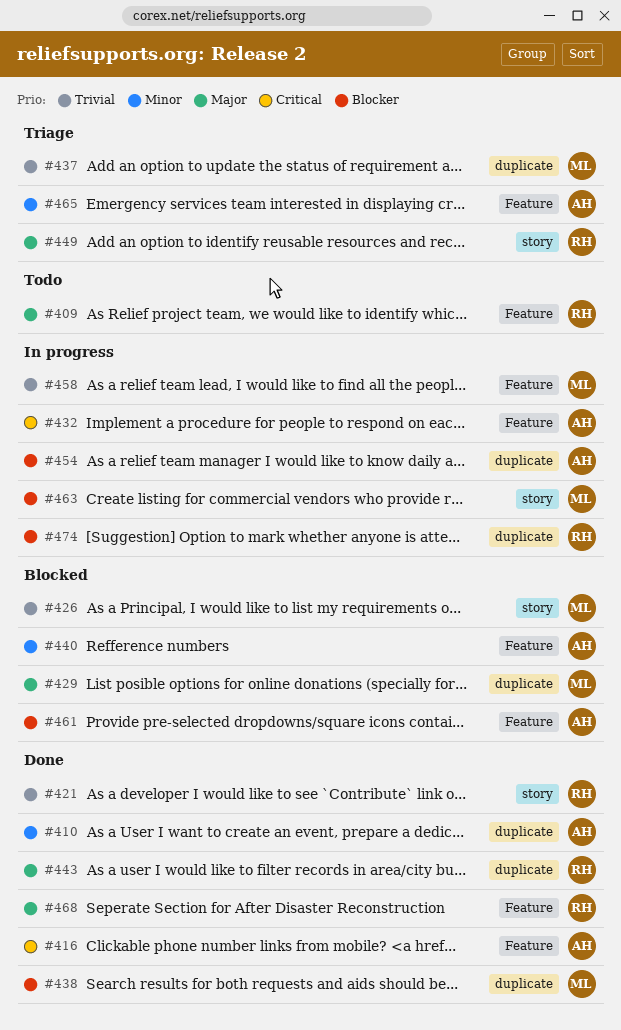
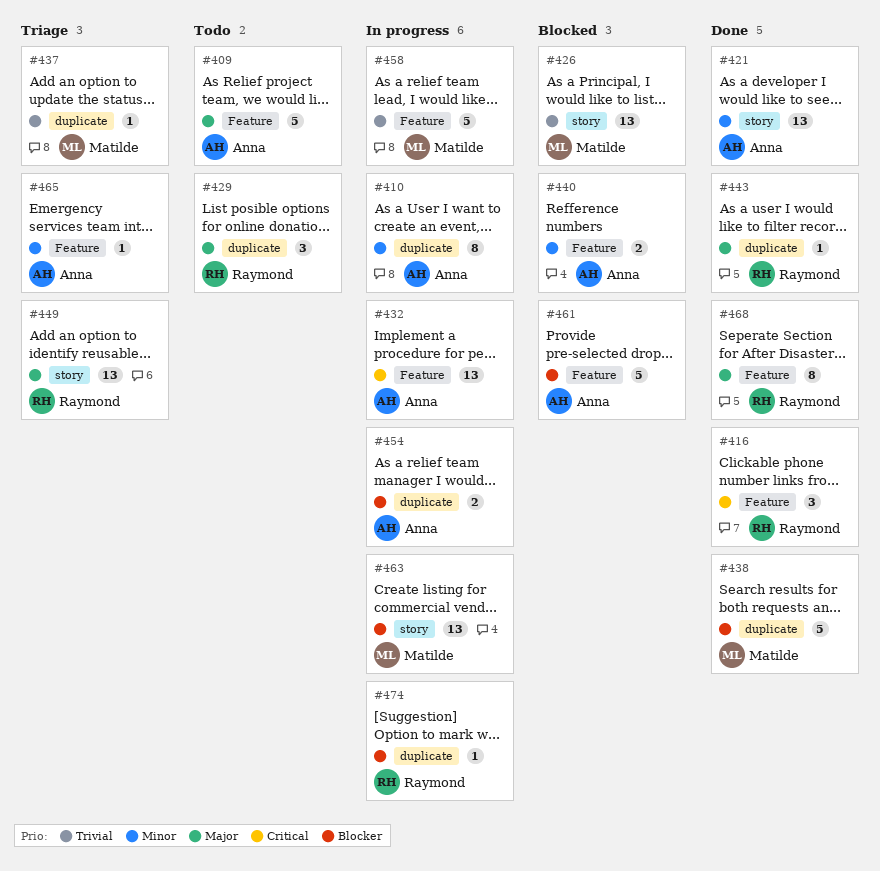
#409, owner: Raymond -> Anna
#410, status: Done -> In progress
#416, owner: Anna -> Raymond
#421, owner: Raymond -> Anna
#421, priority: Trivial -> Minor
#429, status: Blocked -> Todo
#429, owner: Matilde -> Raymond

